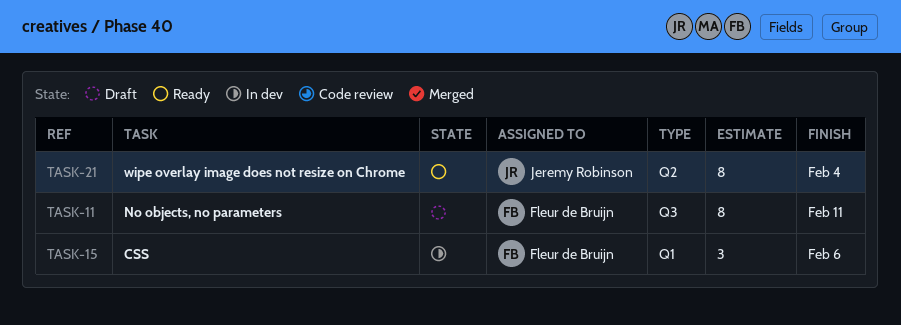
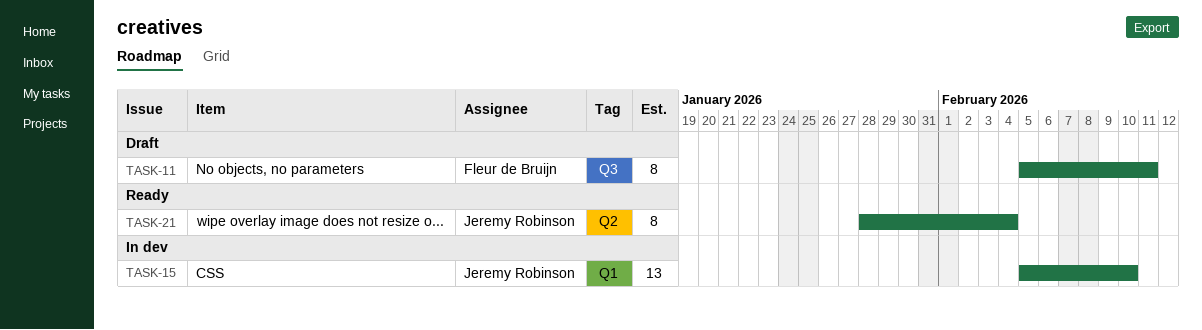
TASK-15, owner: Fleur de Bruijn -> Jeremy Robinson
TASK-15, estimate: 3 -> 13
TASK-15, due: Feb 6 -> Feb 10

